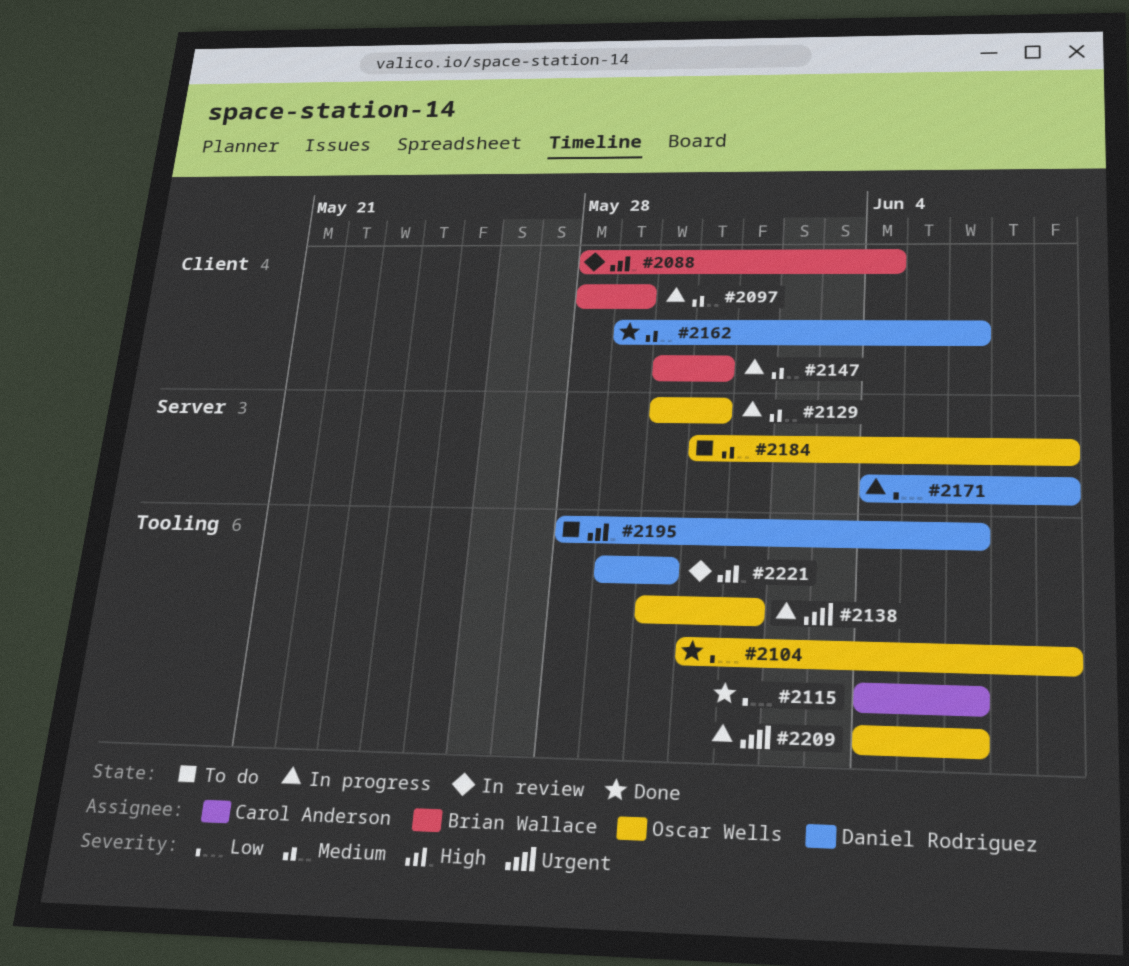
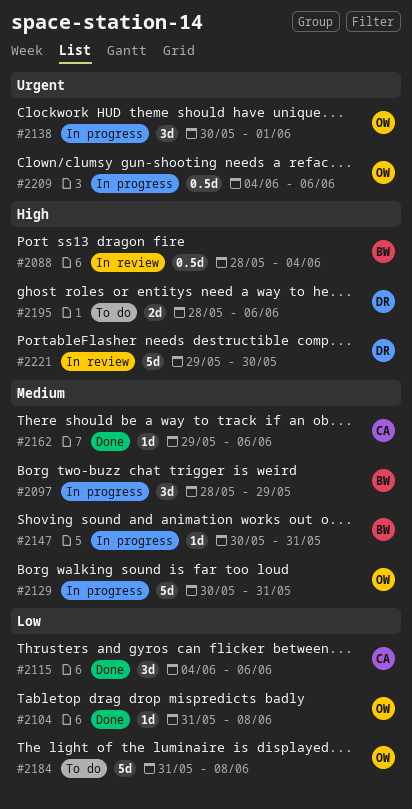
#2162, owner: Daniel Rodriguez -> Carol Anderson
#2171: present -> none
#2184, priority: Medium -> Low

